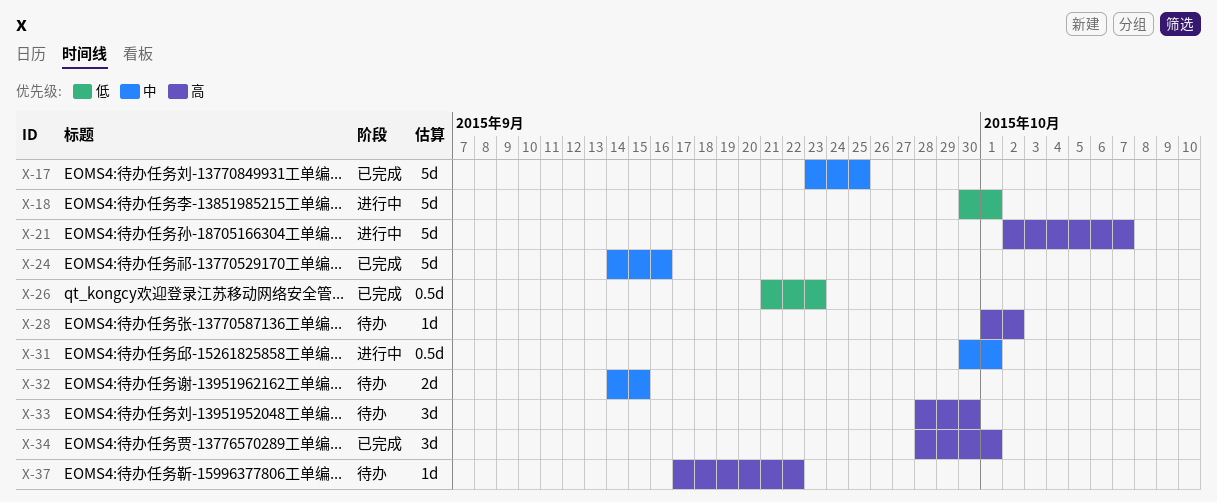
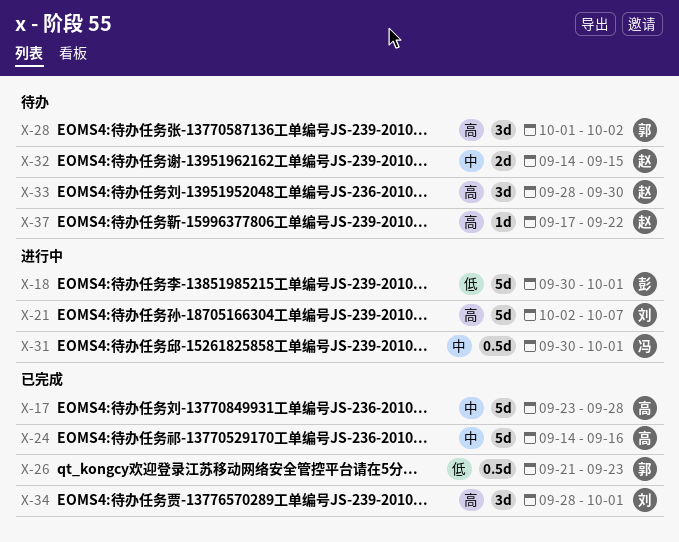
X-17, due: Sep 25 -> Sep 28
X-28, estimate: 1d -> 3d

